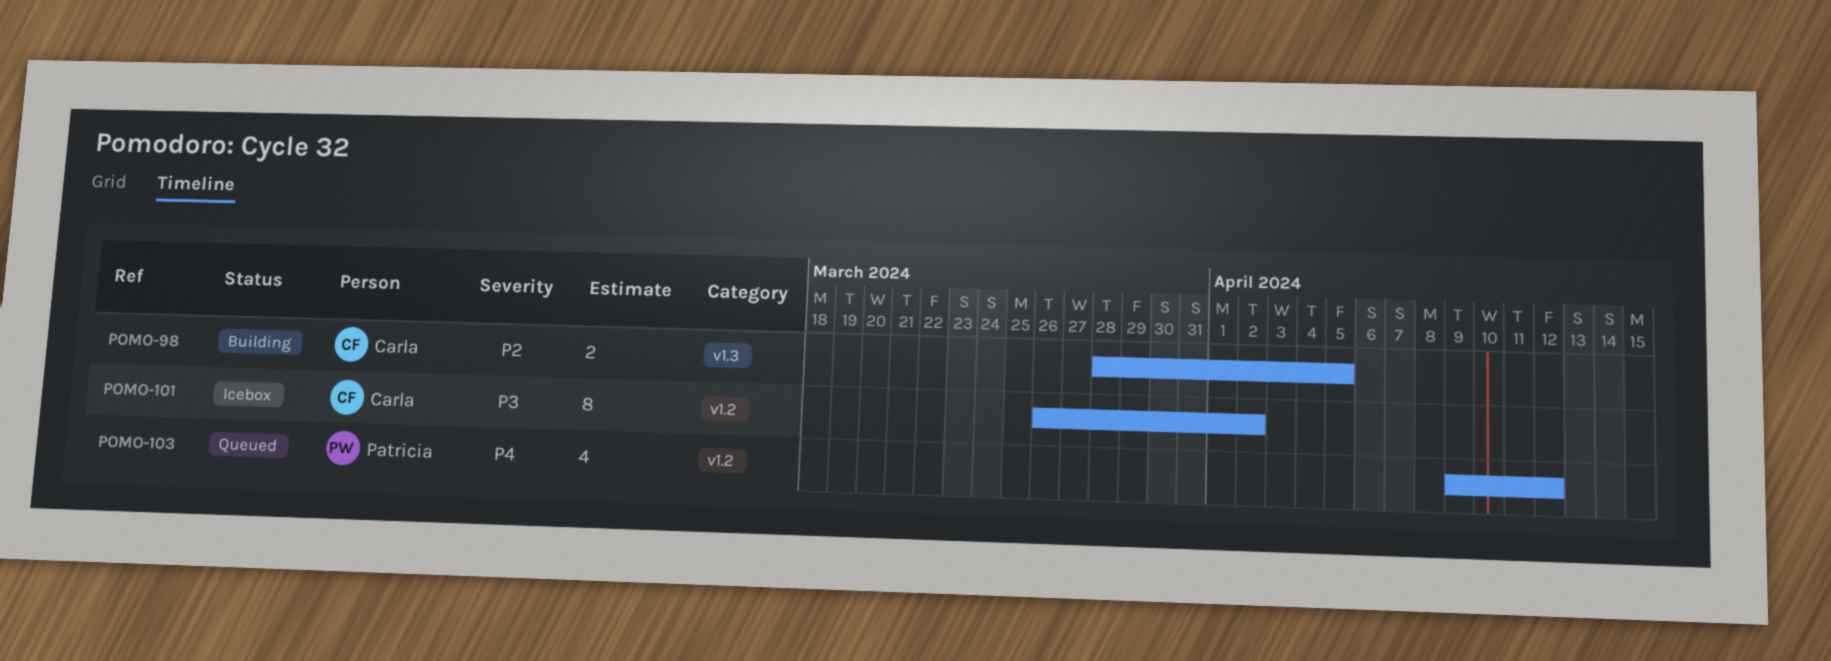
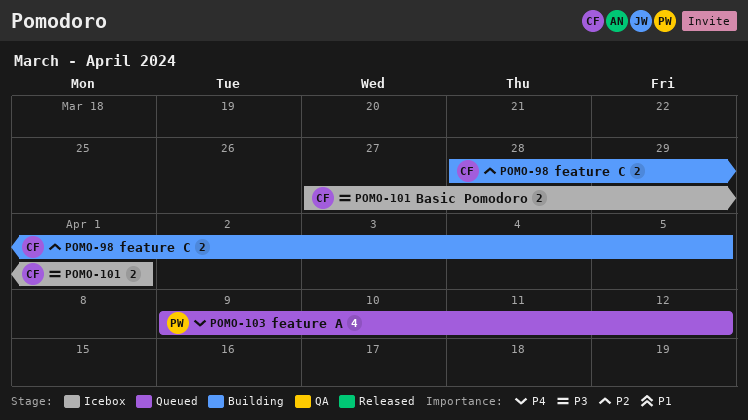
POMO-101, estimate: 8 -> 2
POMO-101, start: Mar 26 -> Mar 27
POMO-101, due: Apr 2 -> Apr 1

